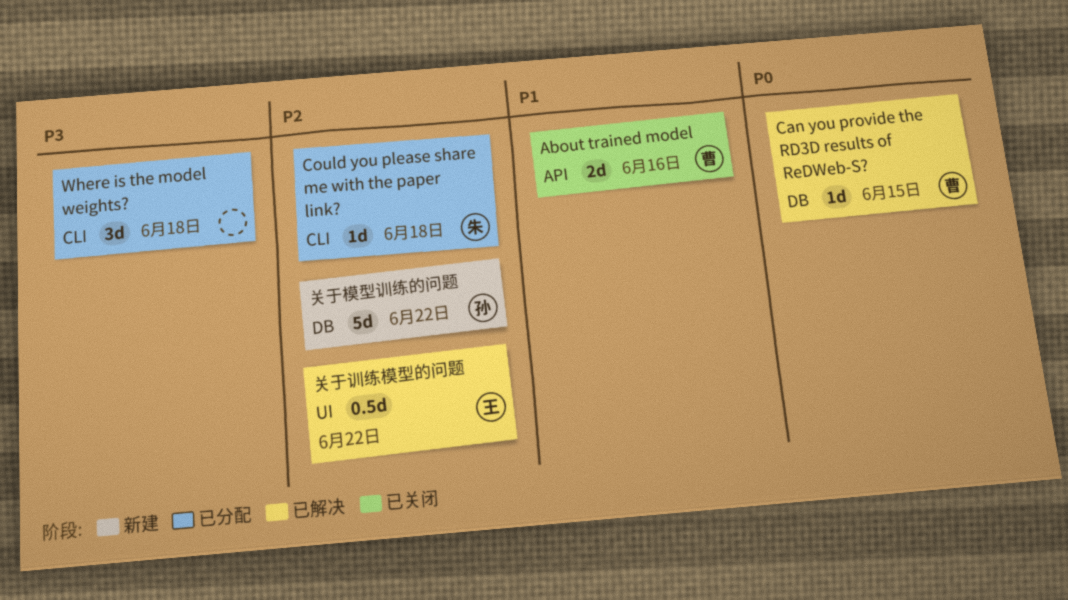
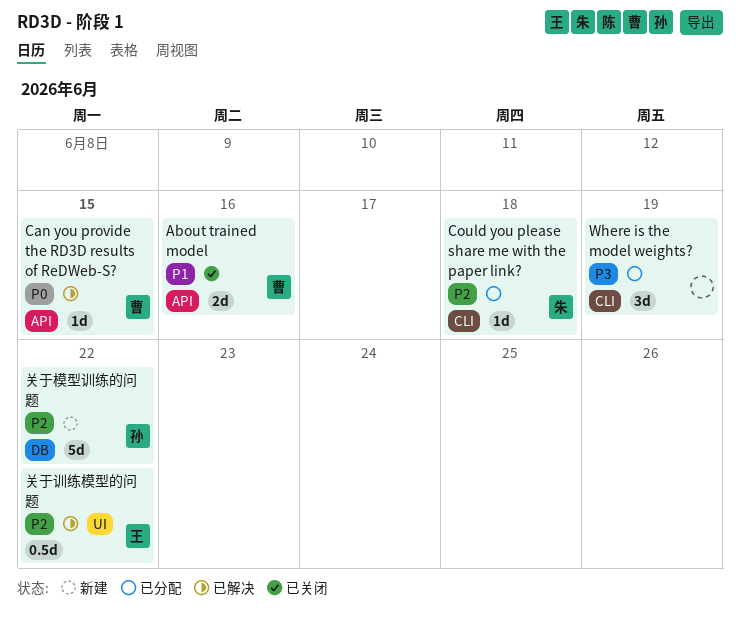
Can you provide the RD3D results of ReDWeb-S?, label: DB -> API
Where is the model weights?, due: Jun 18 -> Jun 19

